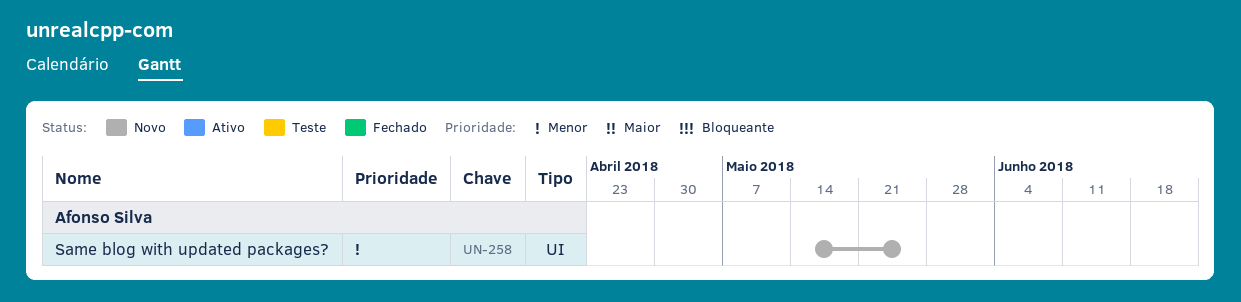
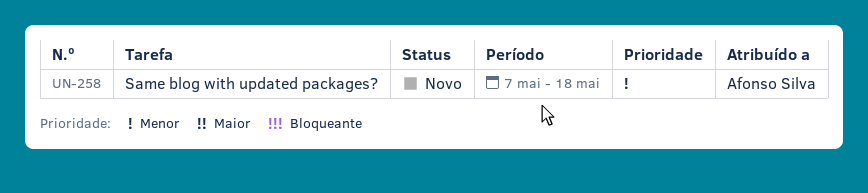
UN-258, start: May 14 -> May 7
UN-258, due: May 25 -> May 18

